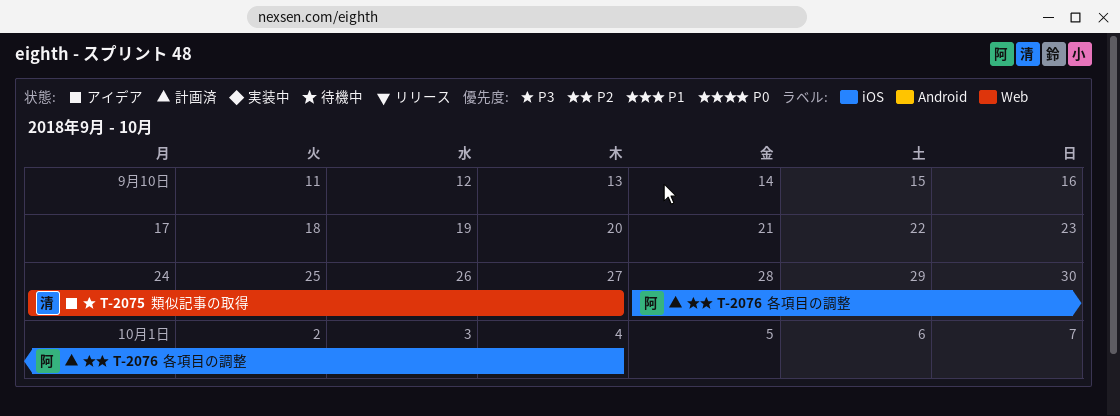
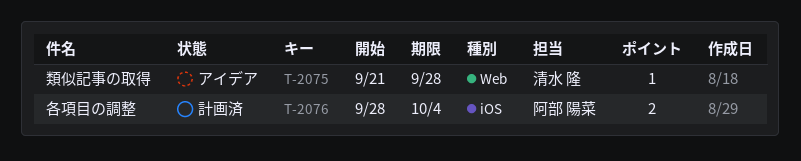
T-2075, start: Sep 24 -> Sep 21
T-2075, due: Sep 27 -> Sep 28

